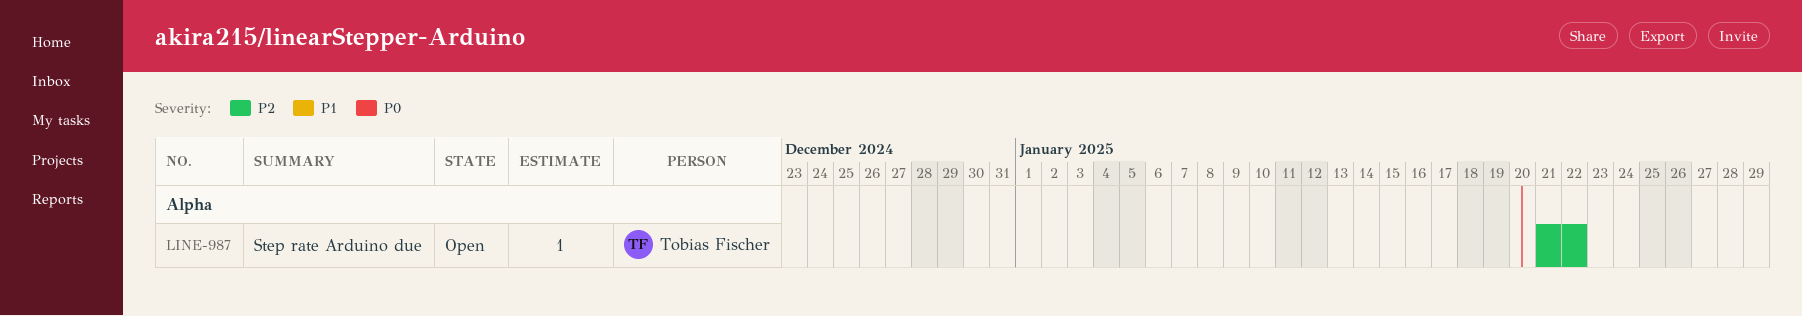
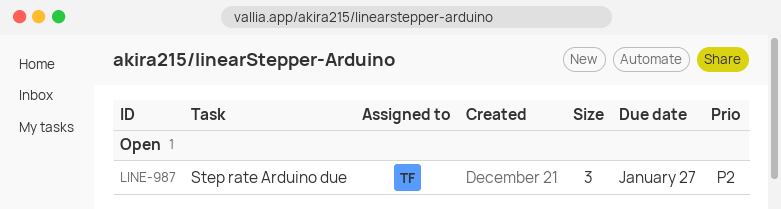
LINE-987, estimate: 1 -> 3
LINE-987, due: Jan 22 -> Jan 27

